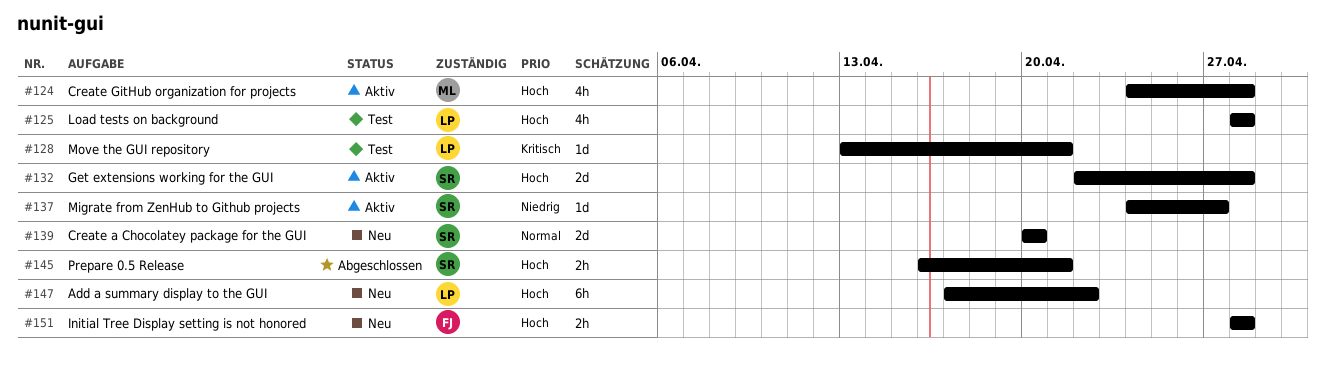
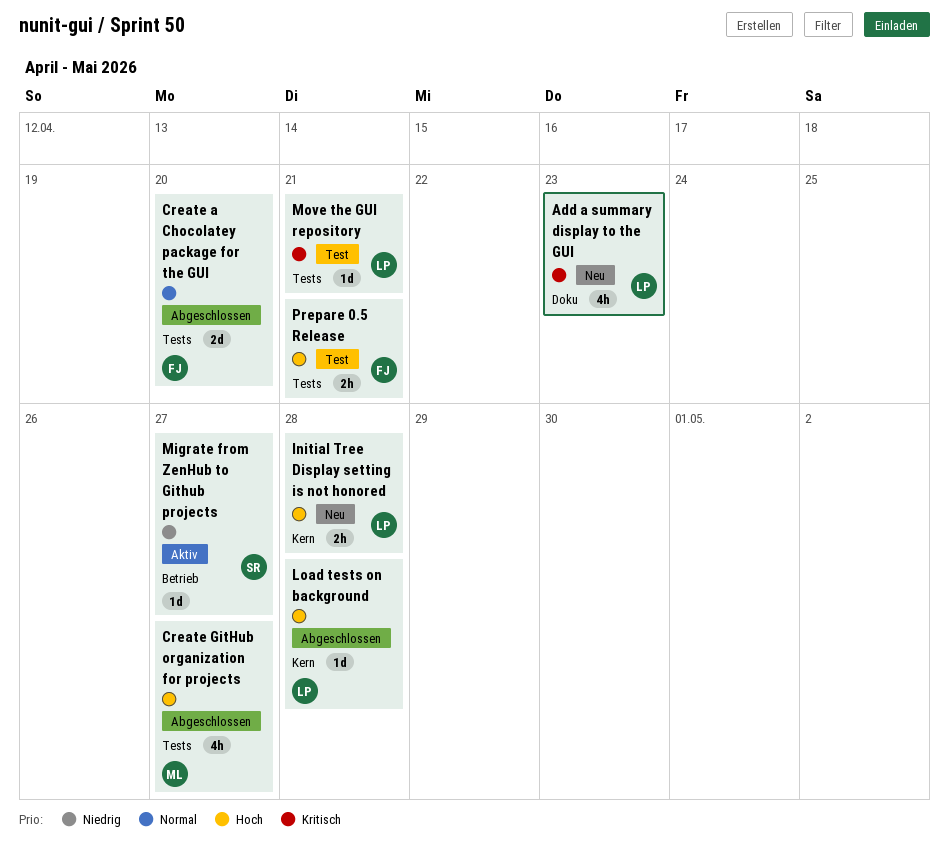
Add a summary display to the GUI, priority: Hoch -> Kritisch
Add a summary display to the GUI, estimate: 6h -> 4h
Add a summary display to the GUI, due: Apr 22 -> Apr 23
Create a Chocolatey package for the GUI, status: Neu -> Abgeschlossen
Create a Chocolatey package for the GUI, owner: SR -> FJ
Create GitHub organization for projects, status: Aktiv -> Abgeschlossen
Create GitHub organization for projects, due: Apr 28 -> Apr 27
Get extensions working for the GUI: present -> none
Initial Tree Display setting is not honored, owner: FJ -> LP
Load tests on background, status: Test -> Abgeschlossen
Load tests on background, estimate: 4h -> 1d
Prepare 0.5 Release, status: Abgeschlossen -> Test
Prepare 0.5 Release, owner: SR -> FJ

